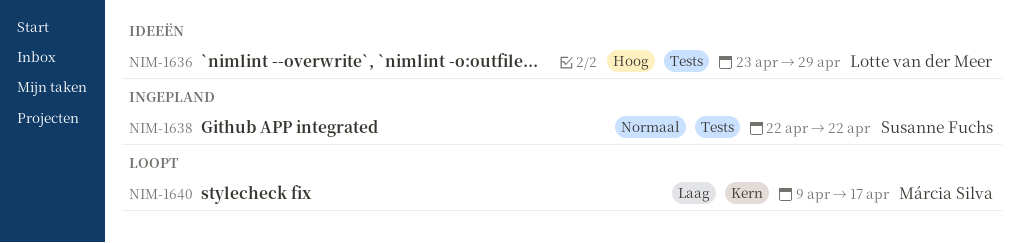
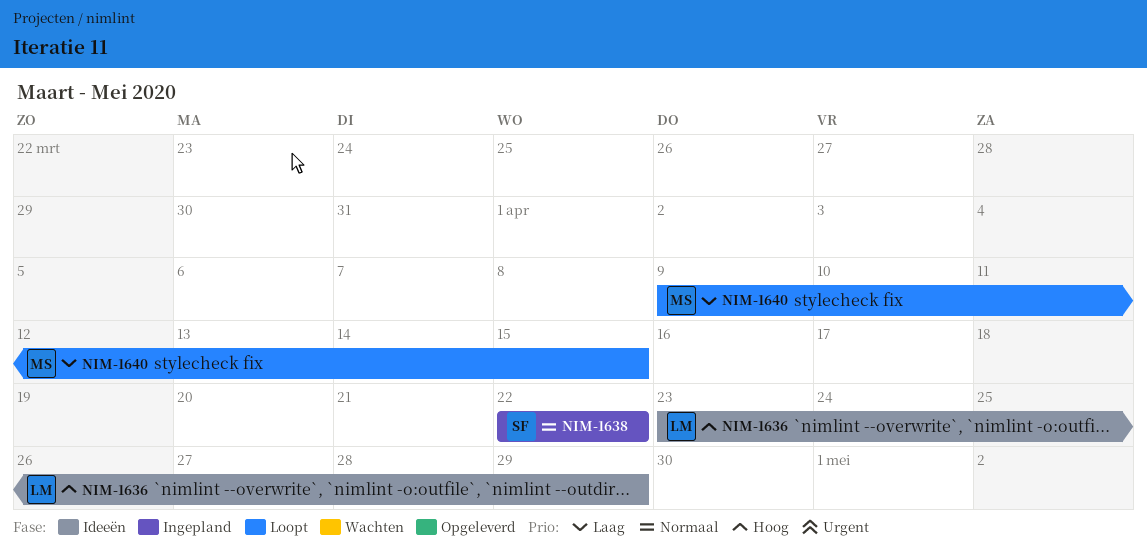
NIM-1640, due: Apr 17 -> Apr 15

